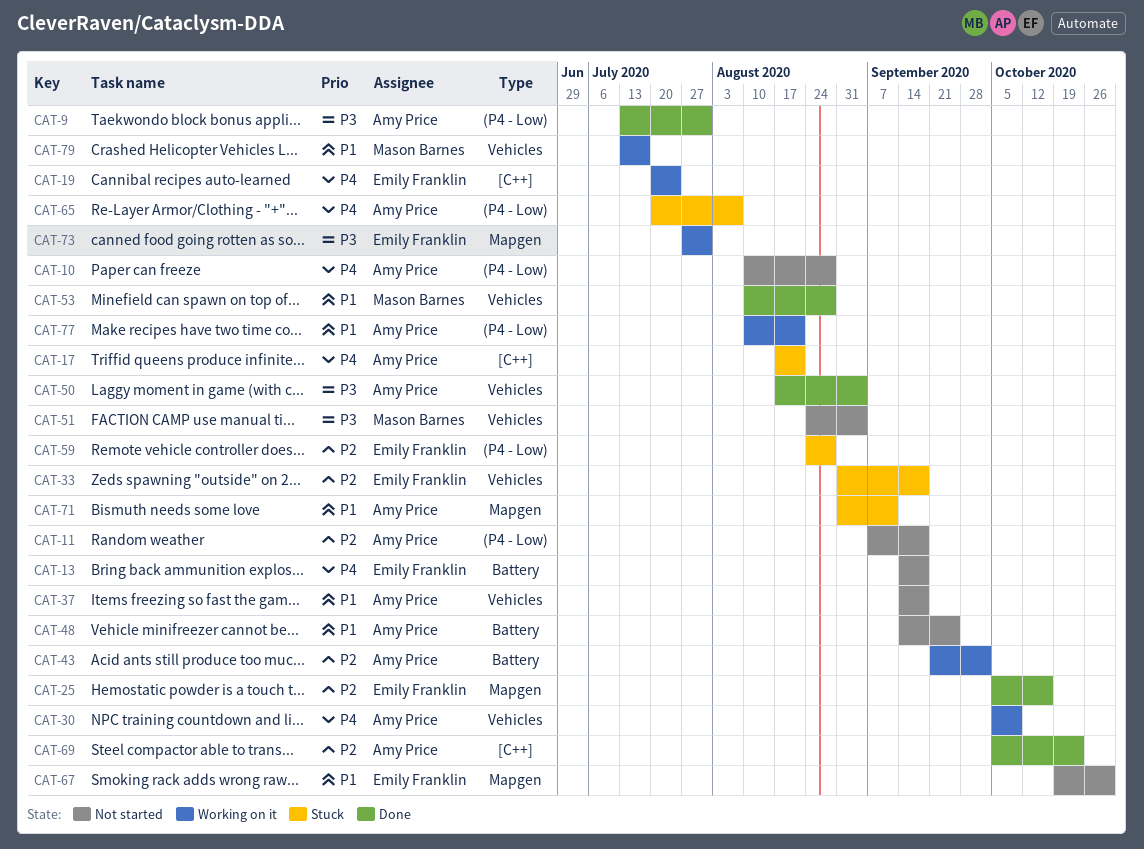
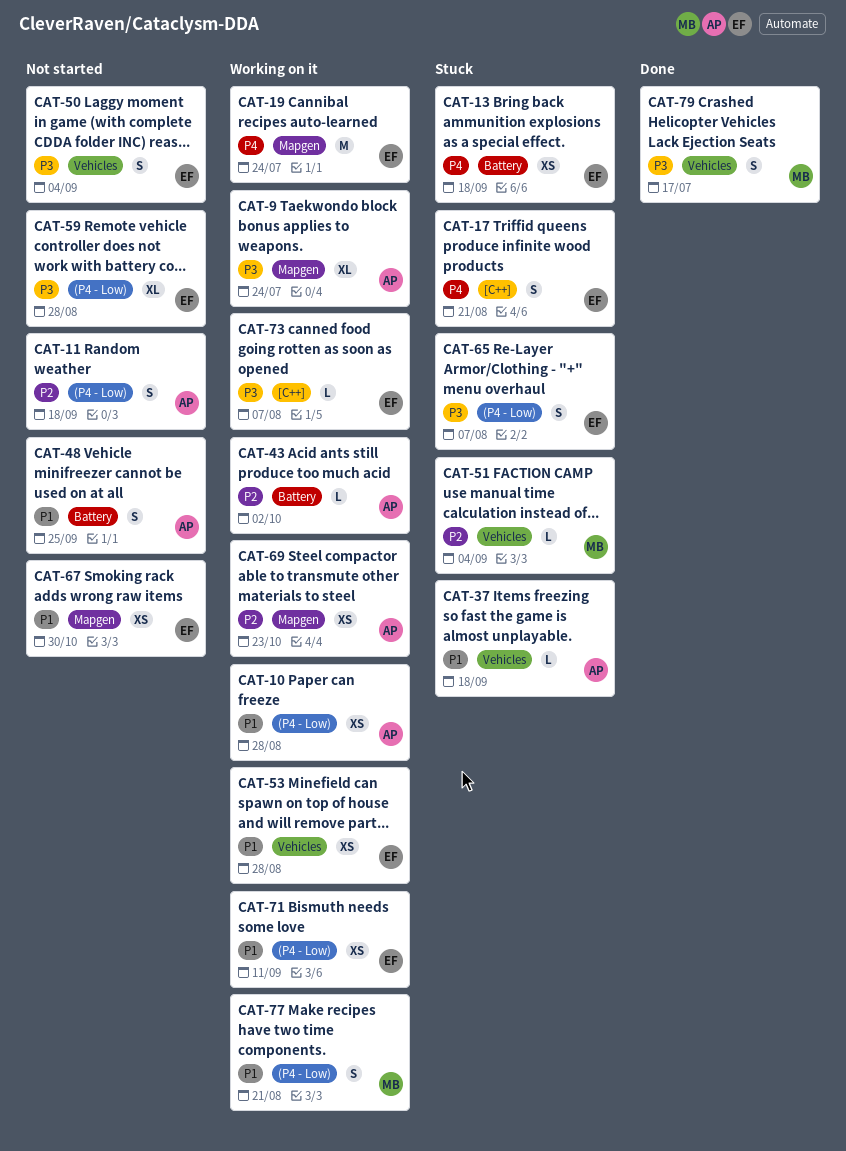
CAT-9, status: Done -> Working on it
CAT-9, label: (P4 - Low) -> Mapgen
CAT-9, due: Jul 31 -> Jul 24
CAT-10, status: Not started -> Working on it
CAT-10, priority: P4 -> P1
CAT-13, status: Not started -> Stuck
CAT-17, owner: Amy Price -> Emily Franklin
CAT-19, label: [C++] -> Mapgen
CAT-25: present -> none
CAT-30: present -> none
CAT-33: present -> none
CAT-37, status: Not started -> Stuck
CAT-50, status: Done -> Not started
CAT-50, owner: Amy Price -> Emily Franklin
CAT-51, status: Not started -> Stuck
CAT-51, priority: P3 -> P2
CAT-53, status: Done -> Working on it
CAT-53, owner: Mason Barnes -> Emily Franklin
CAT-59, status: Stuck -> Not started
CAT-59, priority: P2 -> P3
CAT-65, owner: Amy Price -> Emily Franklin
CAT-65, priority: P4 -> P3
CAT-69, status: Done -> Working on it
CAT-69, label: [C++] -> Mapgen
CAT-71, status: Stuck -> Working on it
CAT-71, owner: Amy Price -> Emily Franklin
CAT-71, label: Mapgen -> (P4 - Low)
CAT-73, label: Mapgen -> [C++]
CAT-73, due: Jul 31 -> Aug 7
CAT-77, owner: Amy Price -> Mason Barnes
CAT-79, status: Working on it -> Done
CAT-79, priority: P1 -> P3

